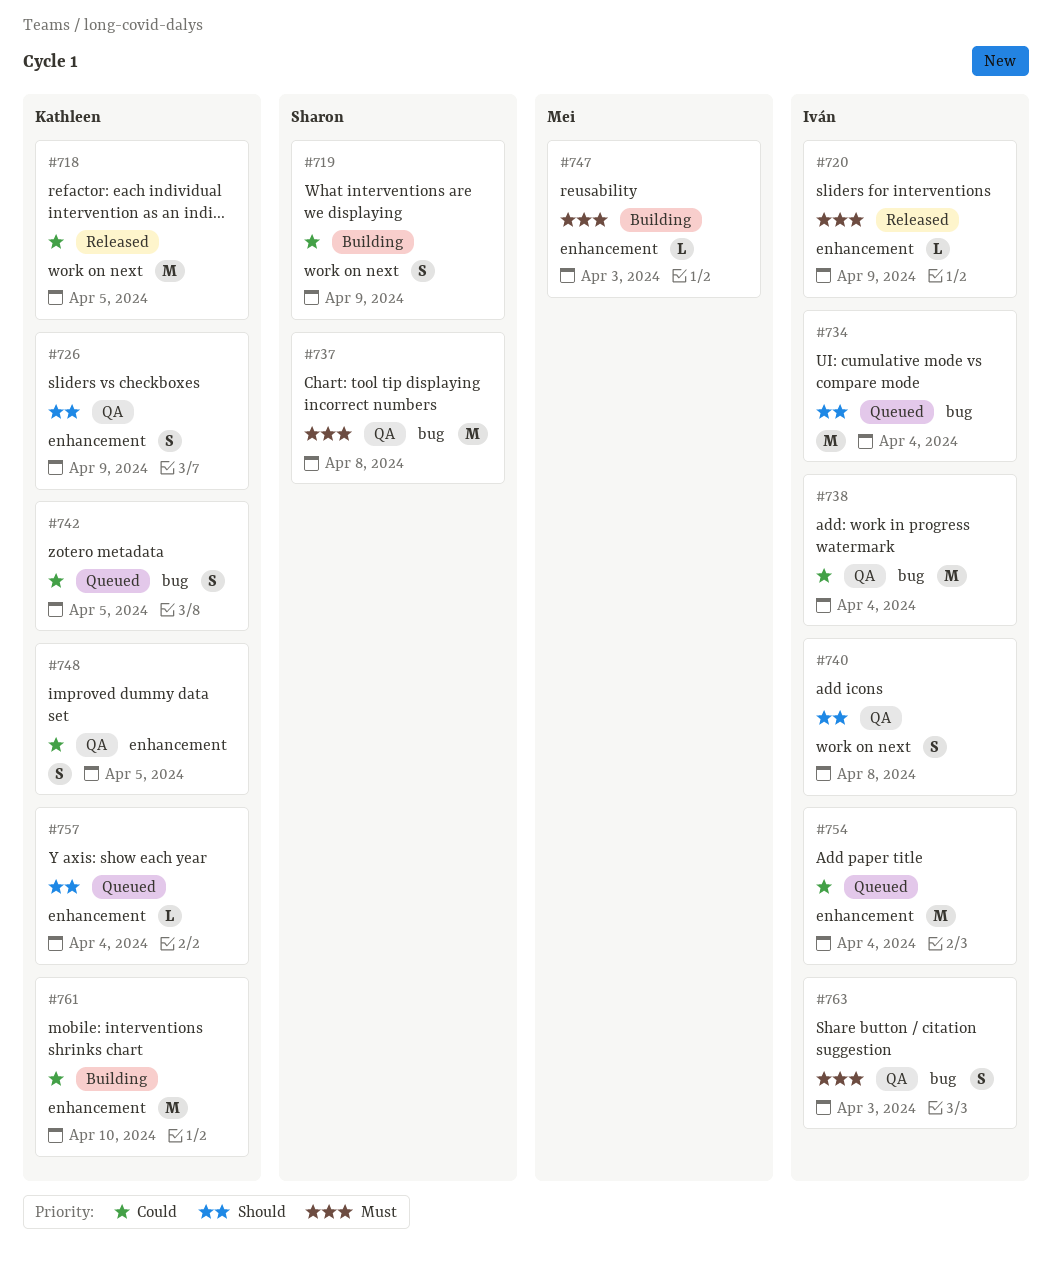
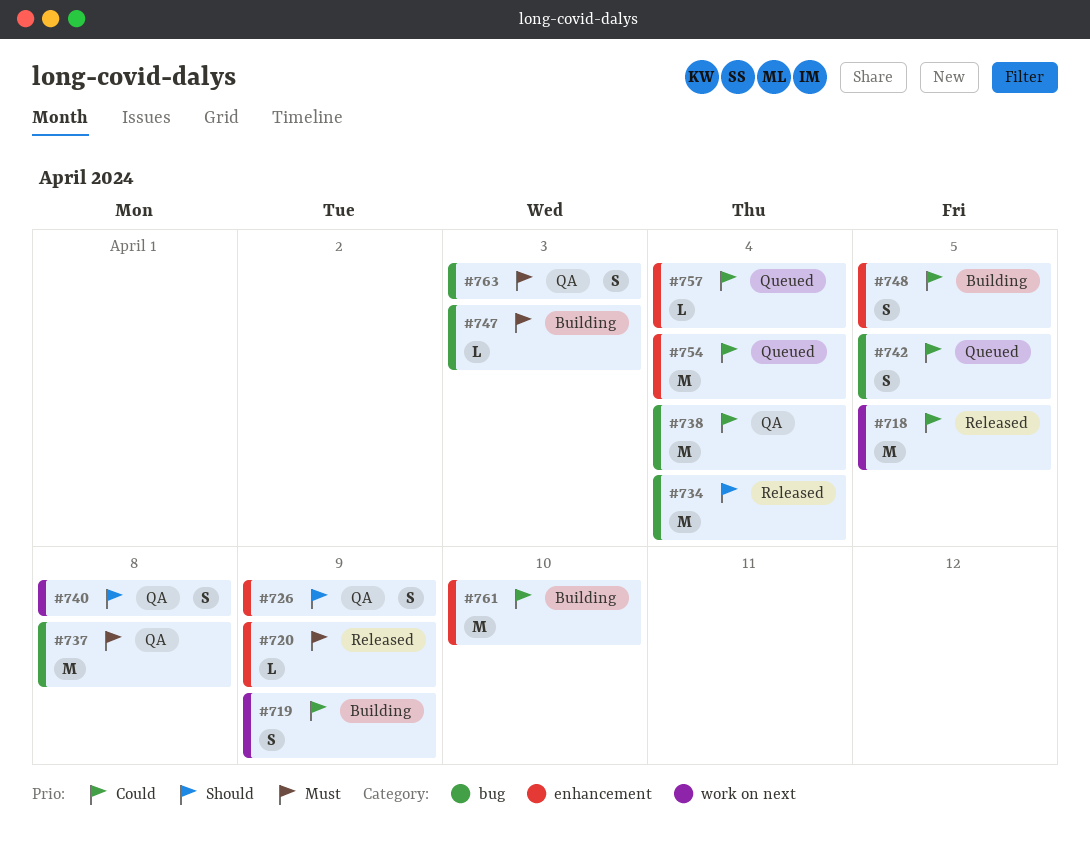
#734, status: Queued -> Released
#747, label: enhancement -> bug
#748, status: QA -> Building
#757, priority: Should -> Could

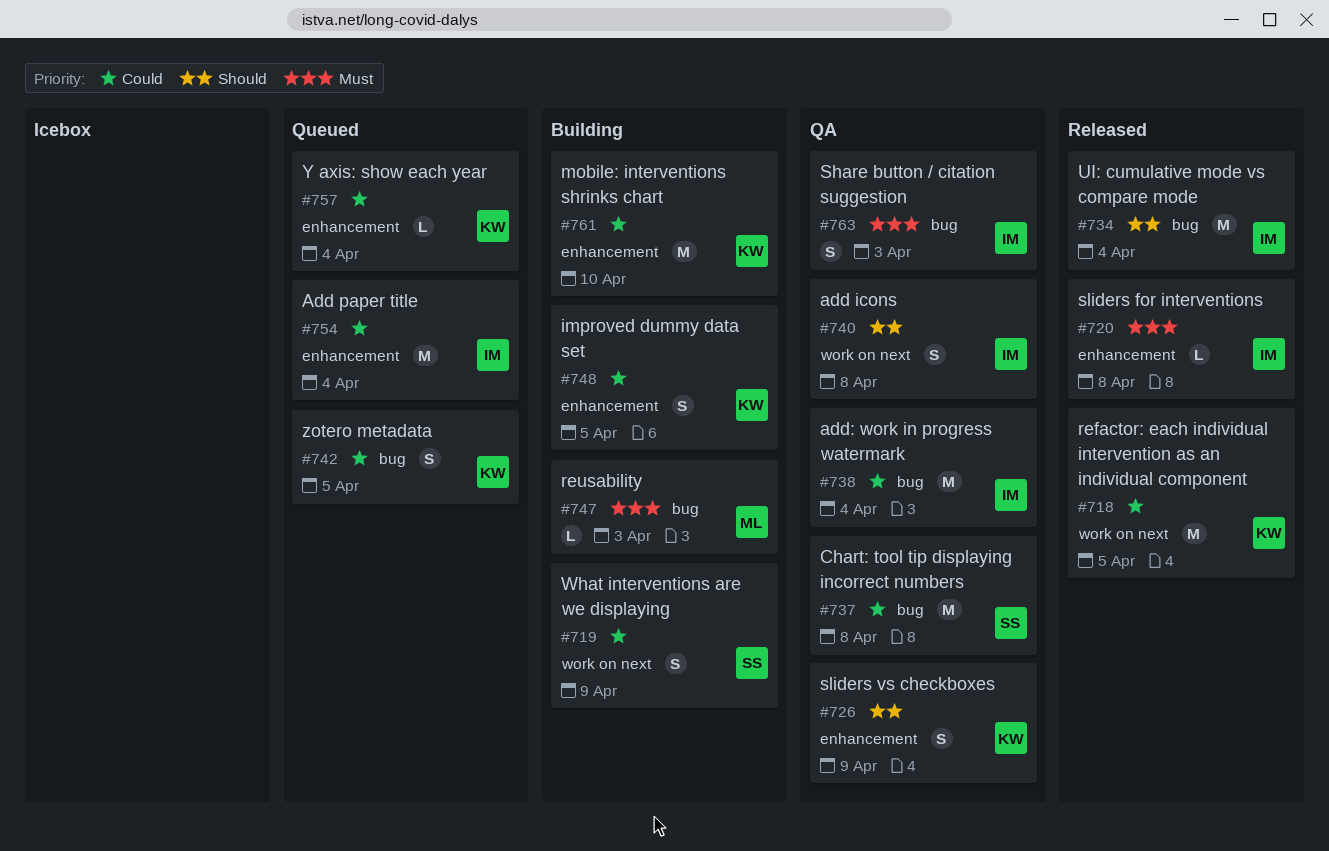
#720, due: Apr 9 -> Apr 8
#737, priority: Must -> Could

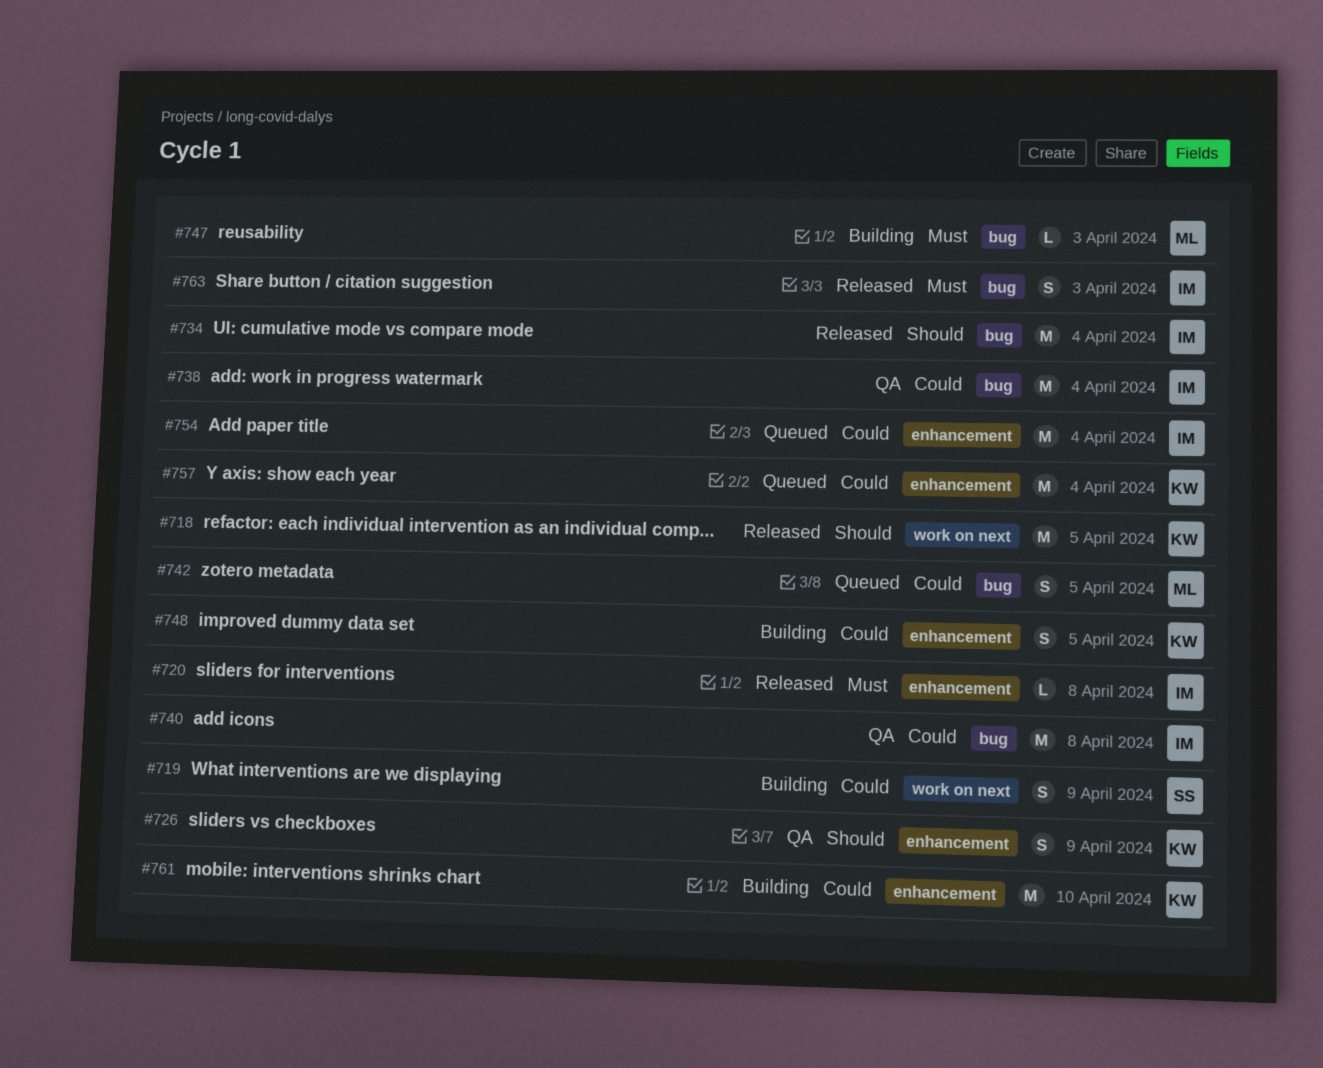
#718, priority: Could -> Should
#737: present -> none
#740, priority: Should -> Could
#740, label: work on next -> bug
#740, estimate: S -> M
#742, owner: KW -> ML
#757, estimate: L -> M
#763, status: QA -> Released

